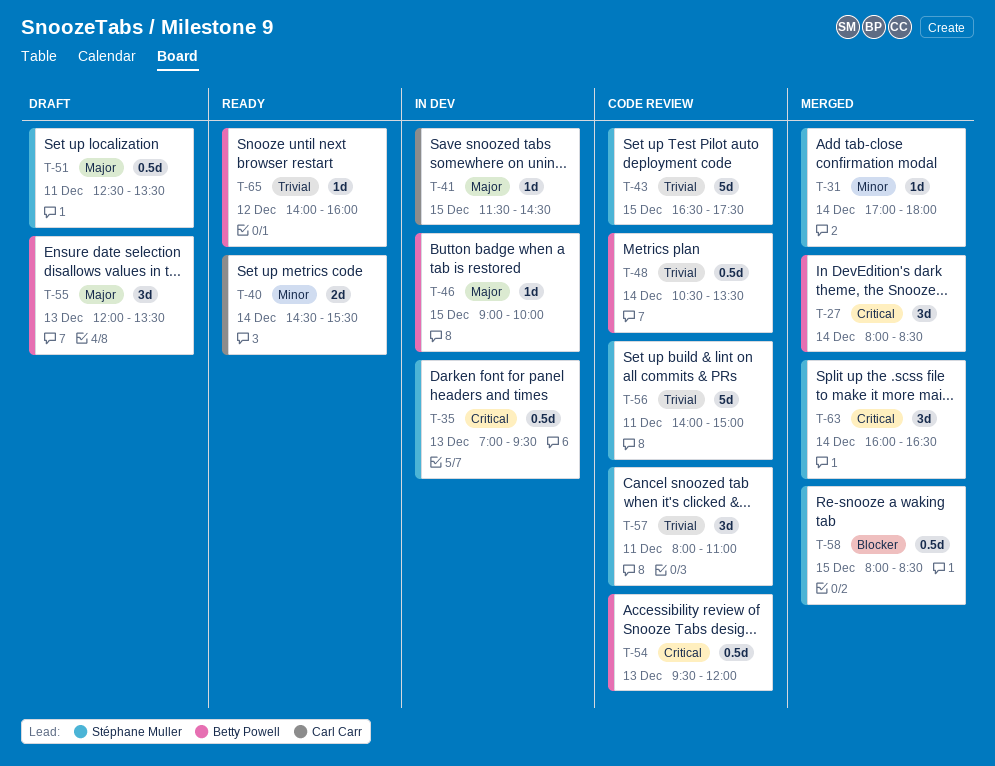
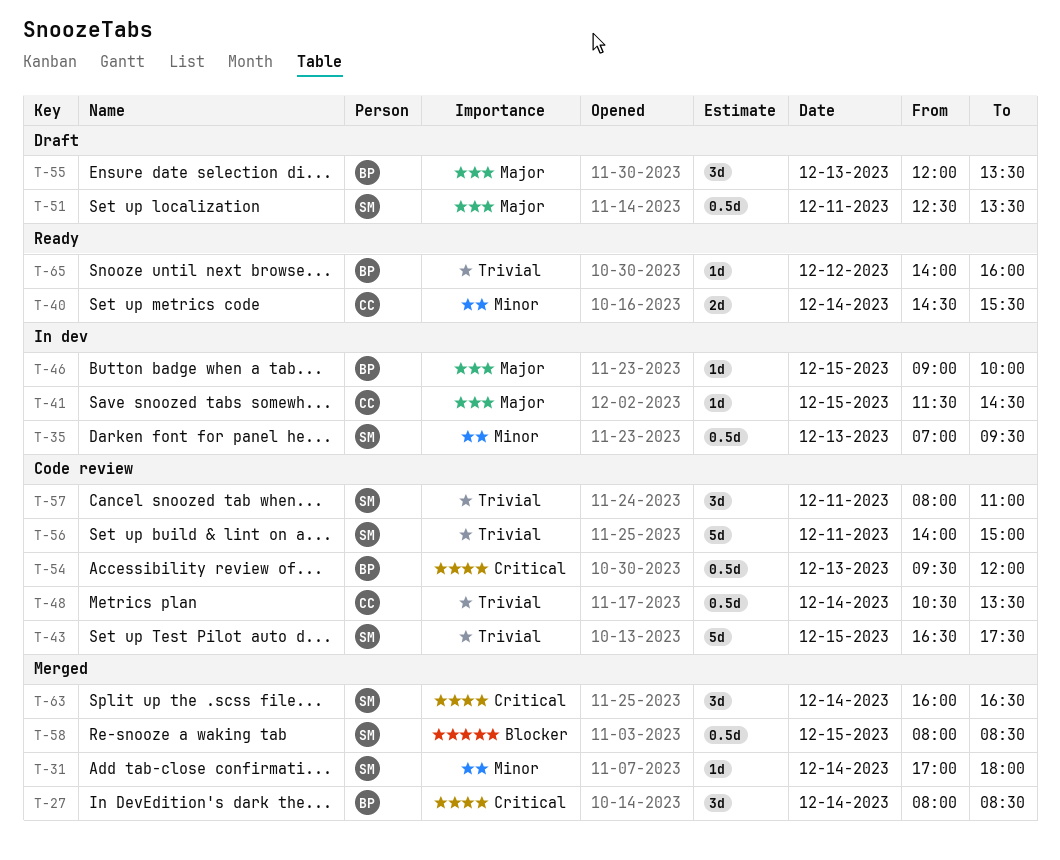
T-35, priority: Critical -> Minor
T-48, owner: Betty Powell -> Carl Carr

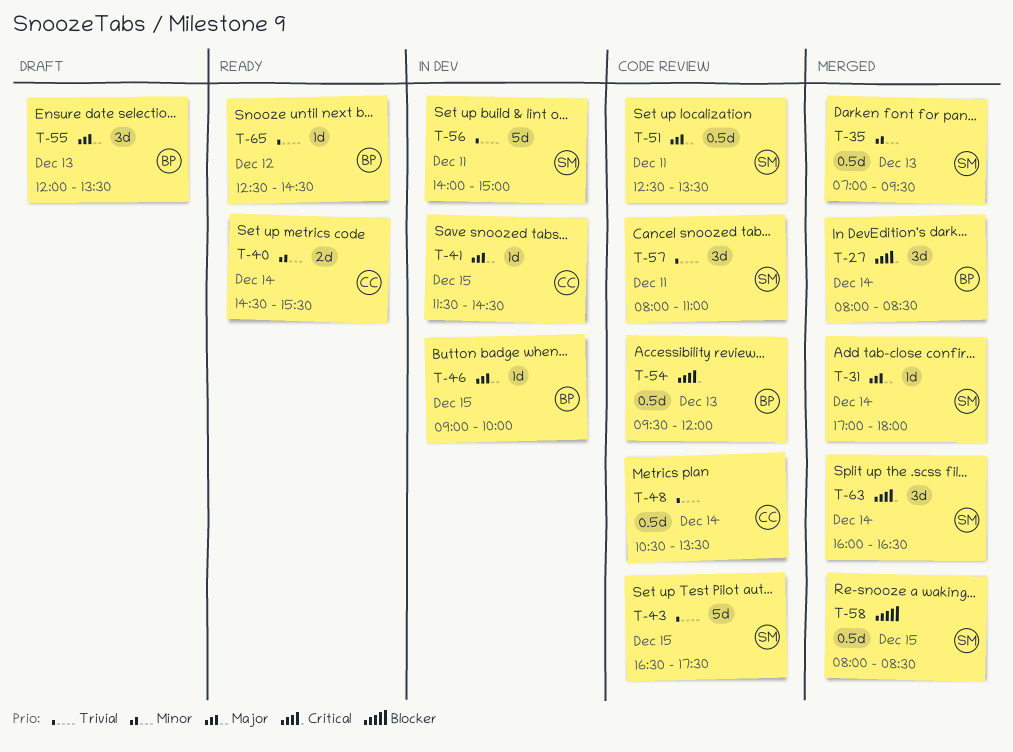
T-31, priority: Minor -> Major
T-35, status: In dev -> Merged
T-51, status: Draft -> Code review
T-56, status: Code review -> In dev
T-65, begins: 14:00 -> 12:30
T-65, ends: 16:00 -> 14:30

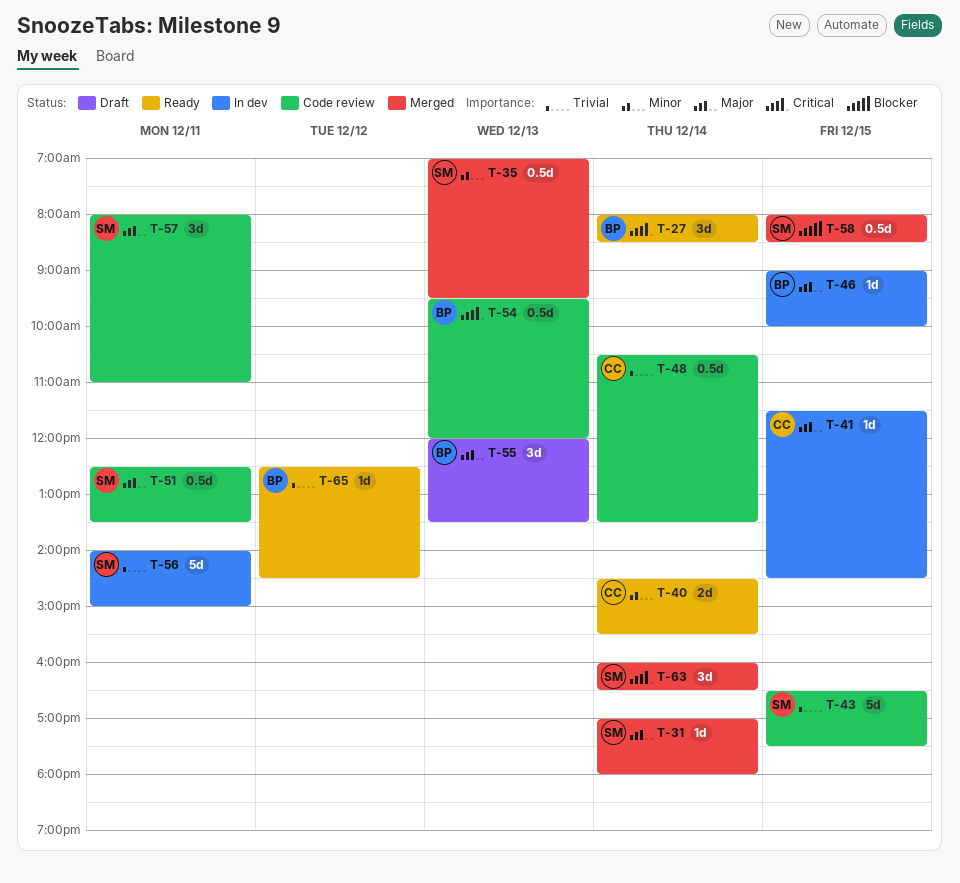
T-27, status: Merged -> Ready
T-57, priority: Trivial -> Major

